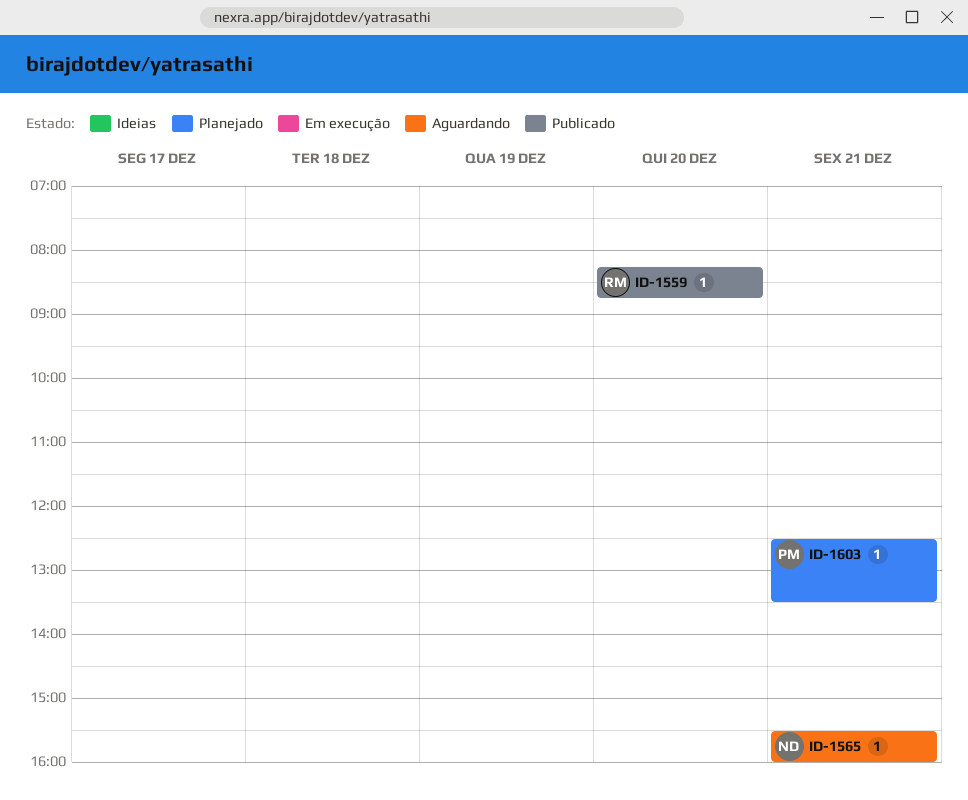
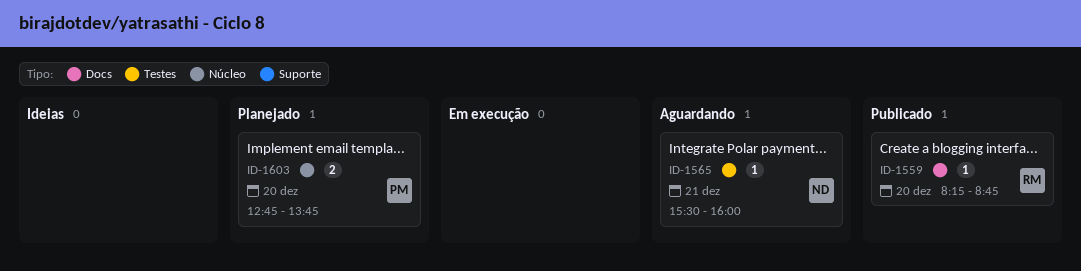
ID-1603, estimate: 1 -> 2
ID-1603, day: Dec 21 -> Dec 20
ID-1603, begins: 12:30 -> 12:45
ID-1603, ends: 13:30 -> 13:45

